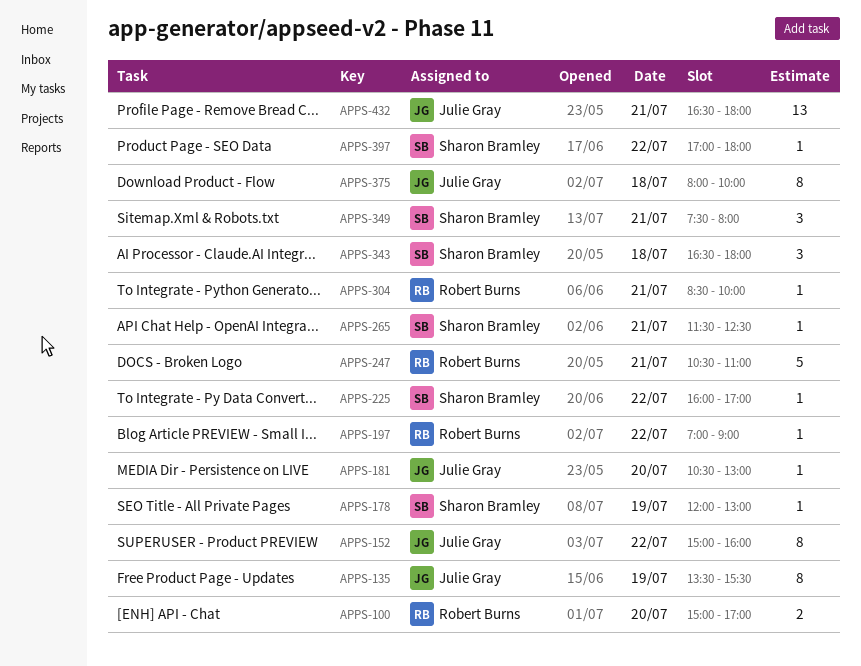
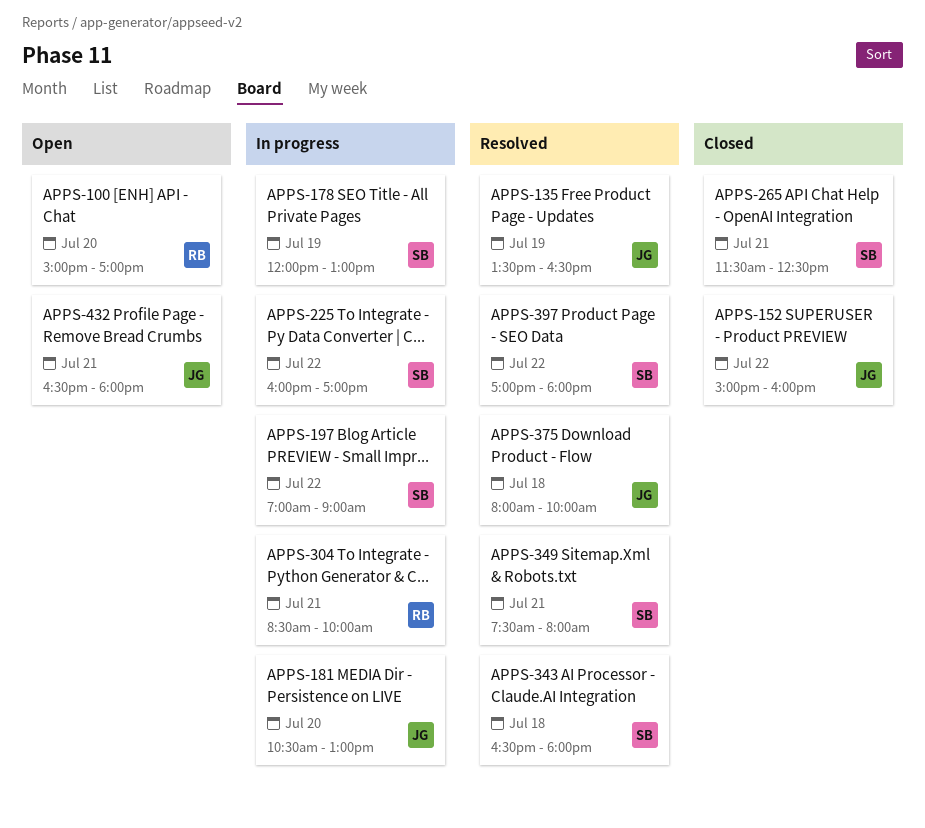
APPS-135, ends: 15:30 -> 16:30
APPS-197, owner: Robert Burns -> Sharon Bramley
APPS-247: present -> none

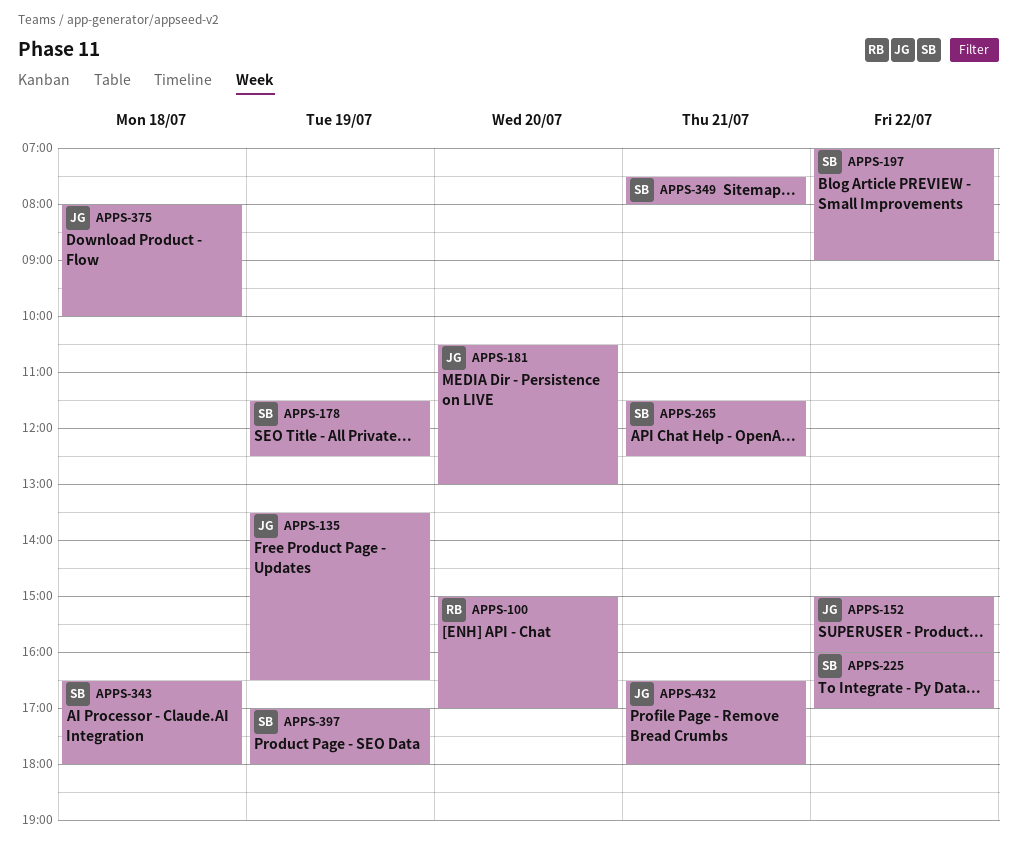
APPS-178, begins: 12:00 -> 11:30
APPS-178, ends: 13:00 -> 12:30
APPS-304: present -> none
APPS-397, day: Jul 22 -> Jul 19

